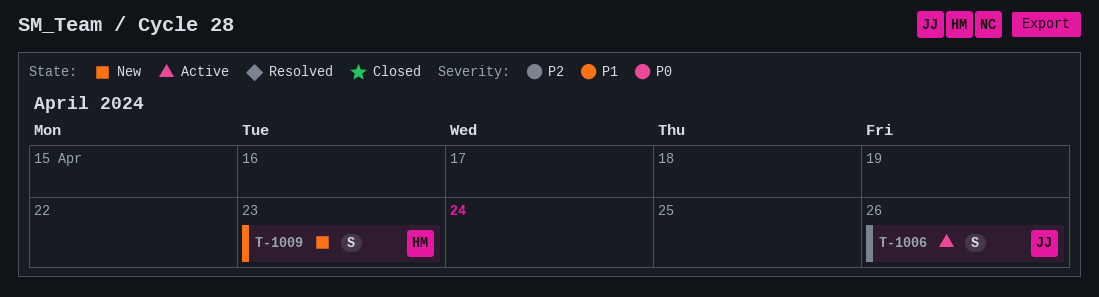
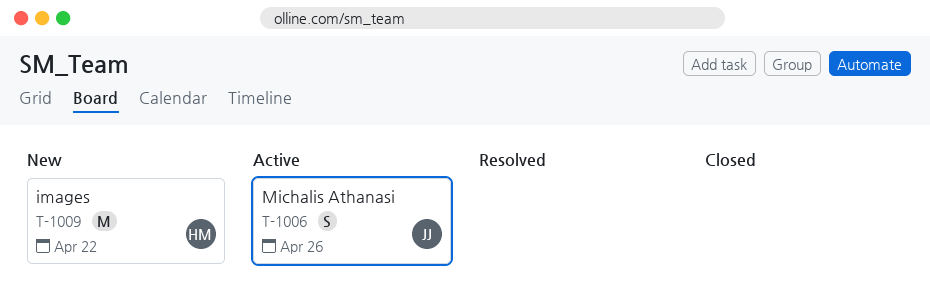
T-1009, estimate: S -> M
T-1009, due: Apr 23 -> Apr 22

